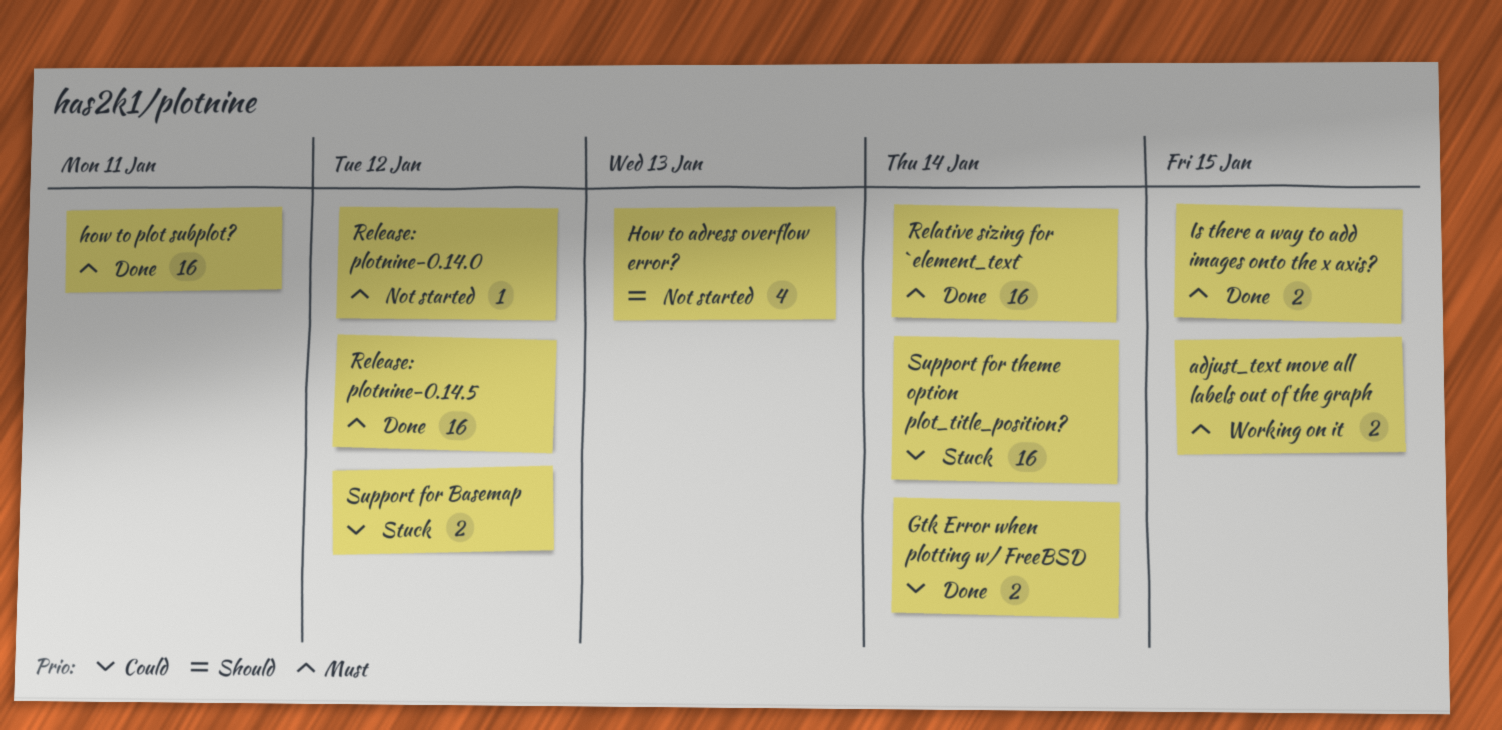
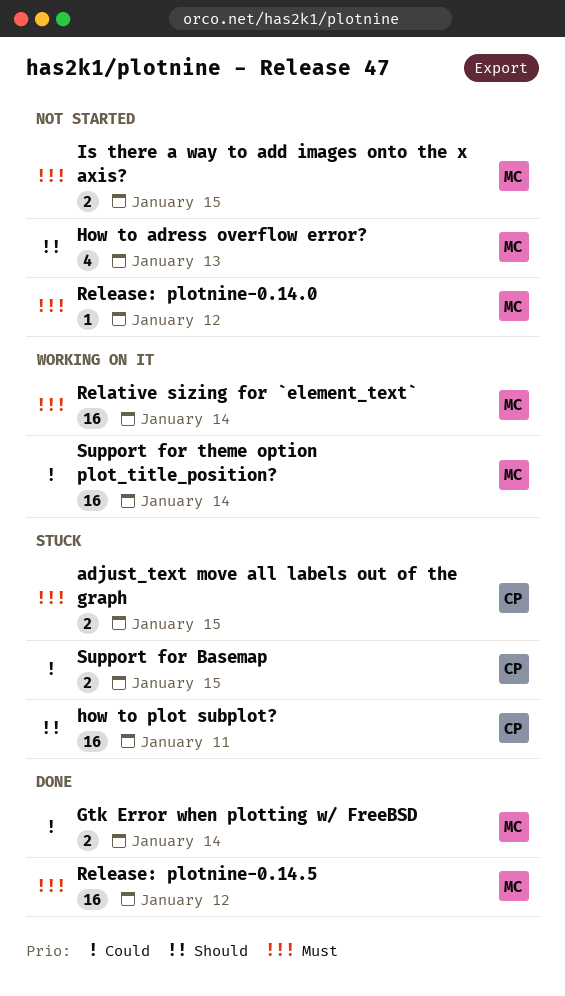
adjust_text move all labels out of the graph, status: Working on it -> Stuck
how to plot subplot?, status: Done -> Stuck
how to plot subplot?, priority: Must -> Should
Is there a way to add images onto the x axis?, status: Done -> Not started
Relative sizing for `element_text`, status: Done -> Working on it
Support for Basemap, due: Jan 12 -> Jan 15
Support for theme option plot_title_position?, status: Stuck -> Working on it

